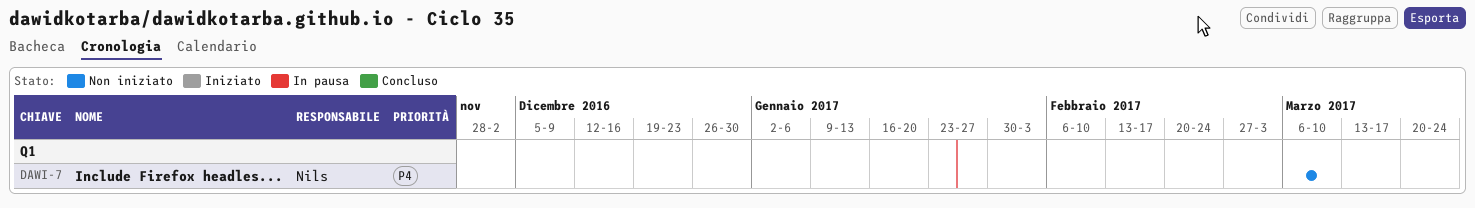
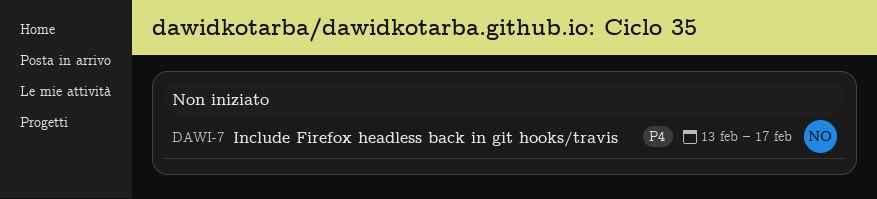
DAWI-7, start: Mar 6 -> Feb 13
DAWI-7, due: Mar 10 -> Feb 17

